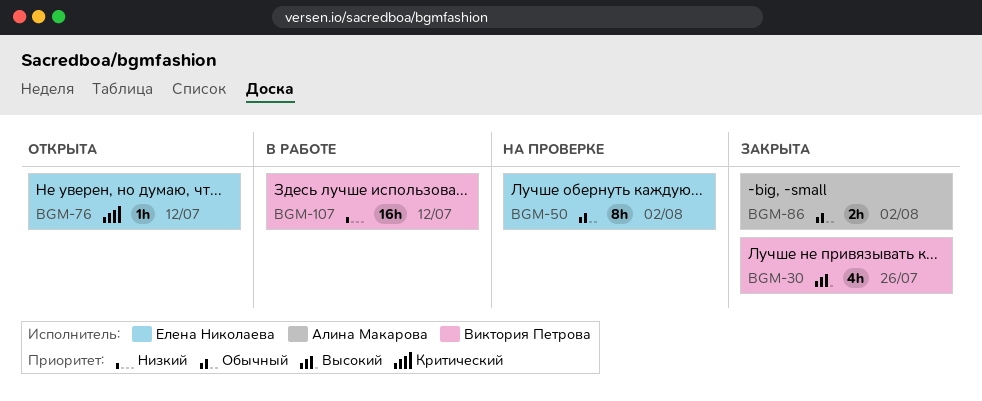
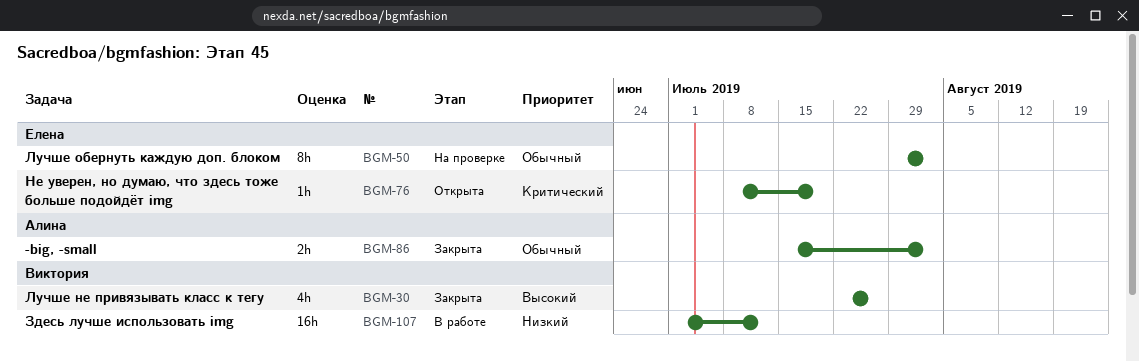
BGM-76, due: Jul 12 -> Jul 19

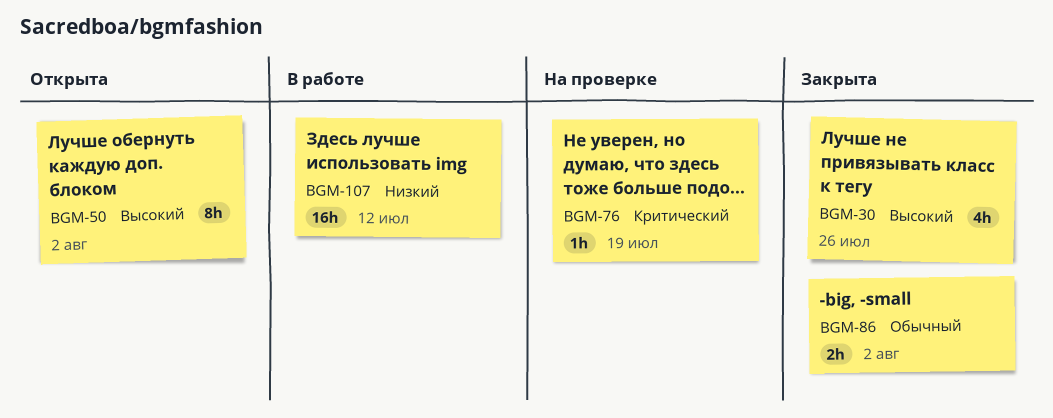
BGM-50, status: На проверке -> Открыта
BGM-50, priority: Обычный -> Высокий
BGM-76, status: Открыта -> На проверке

